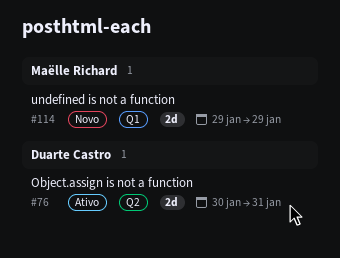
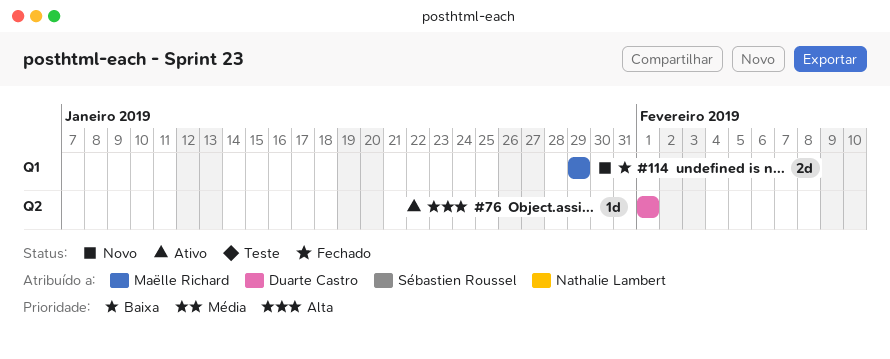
#76, estimate: 2d -> 1d
#76, start: Jan 30 -> Feb 1
#76, due: Jan 31 -> Feb 1

